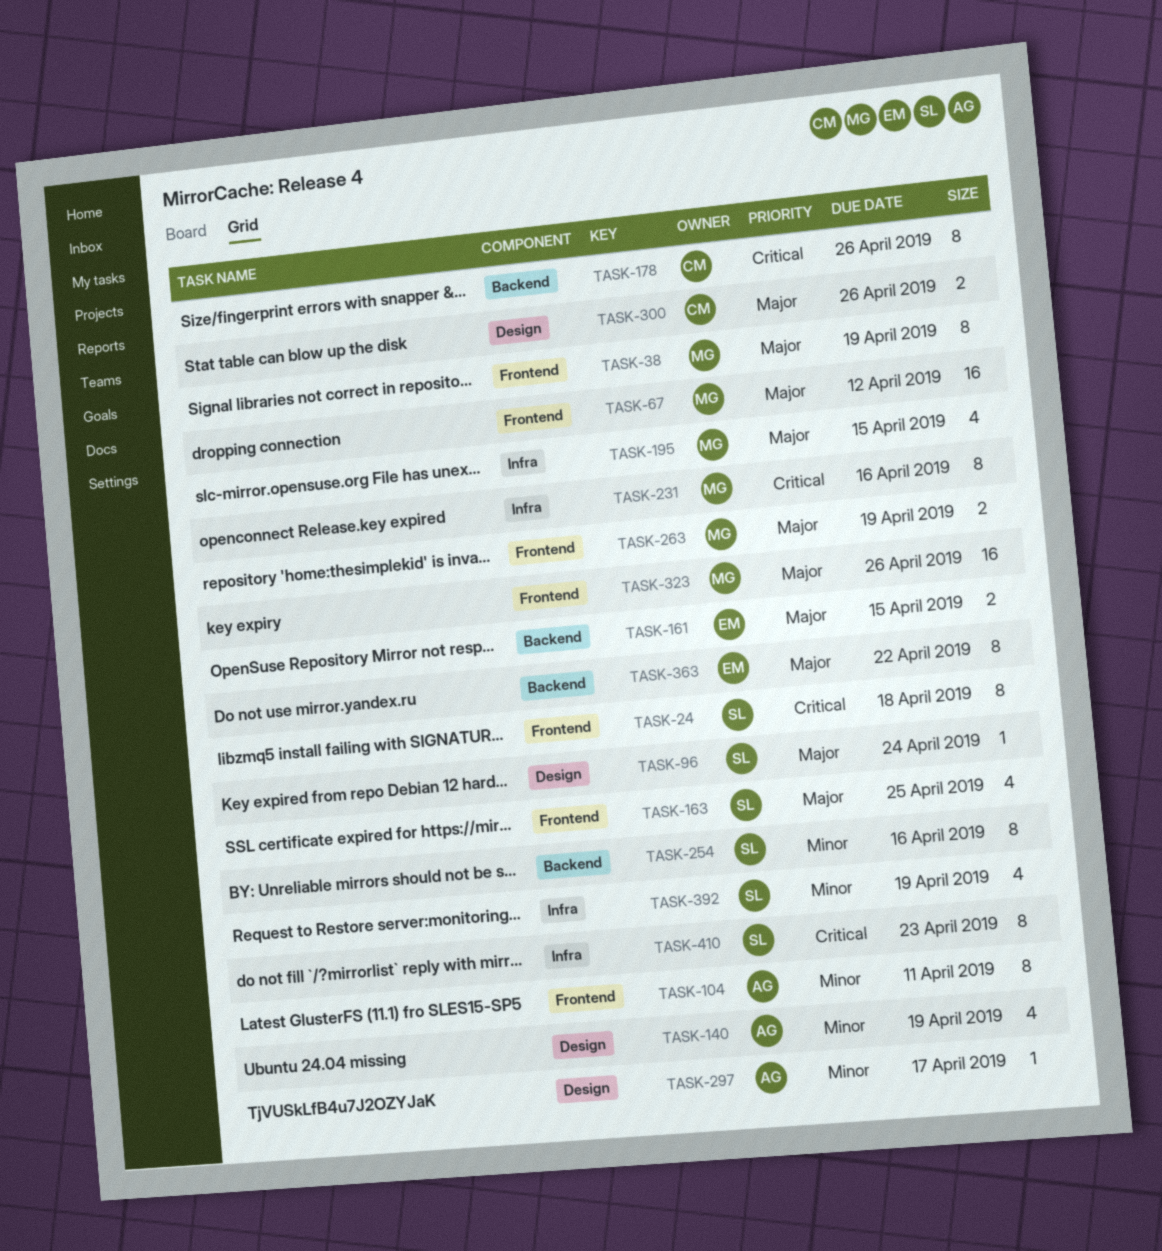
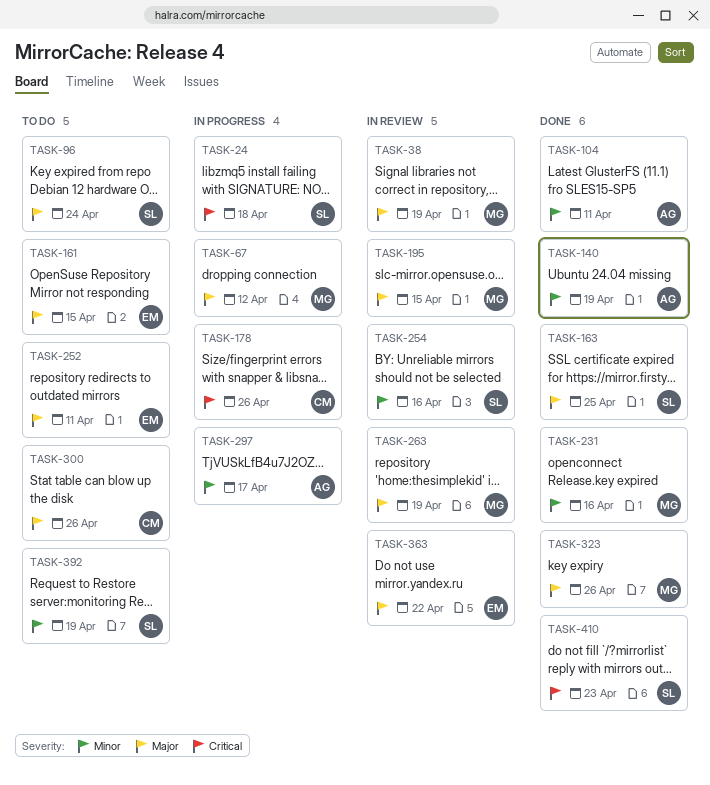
TASK-231, priority: Critical -> Minor
TASK-252: none -> present

